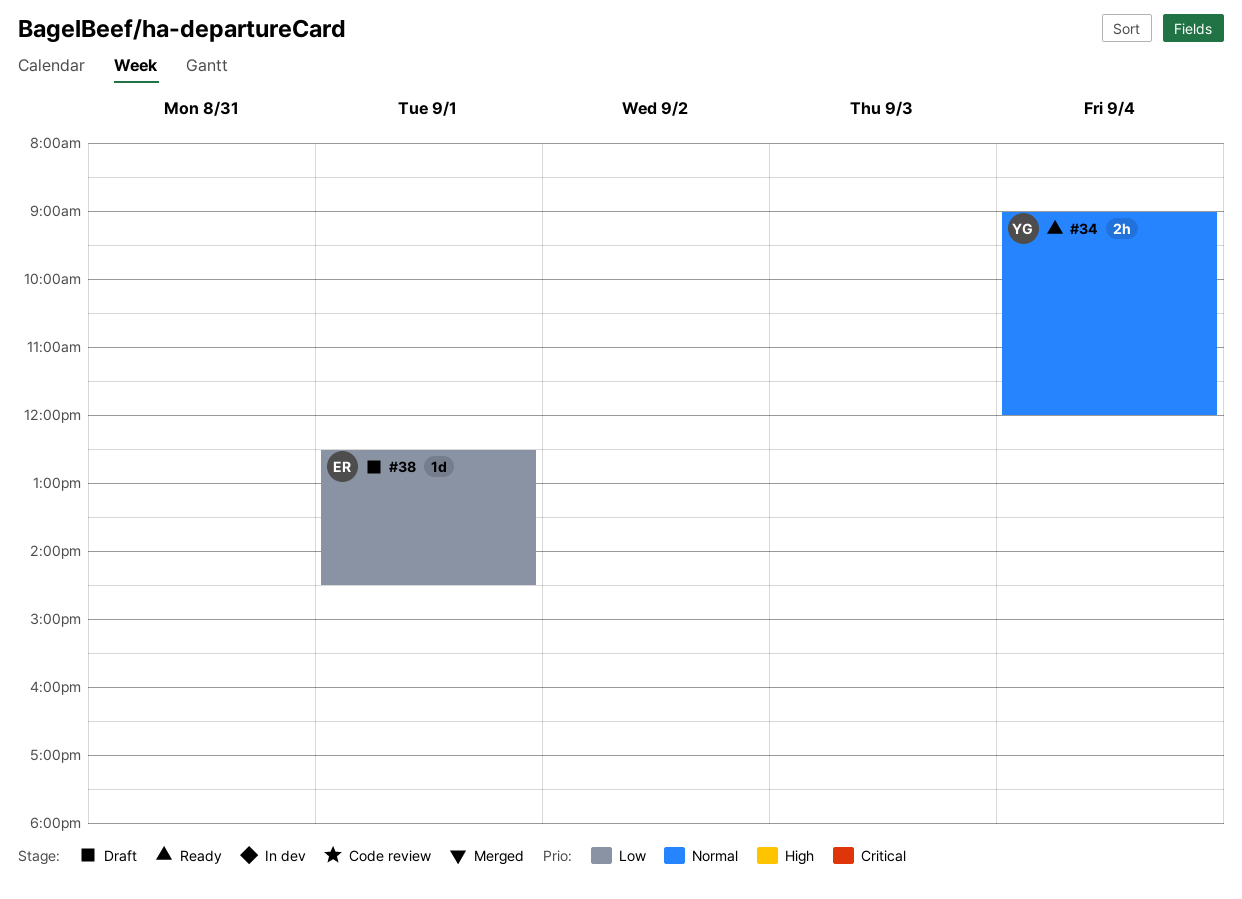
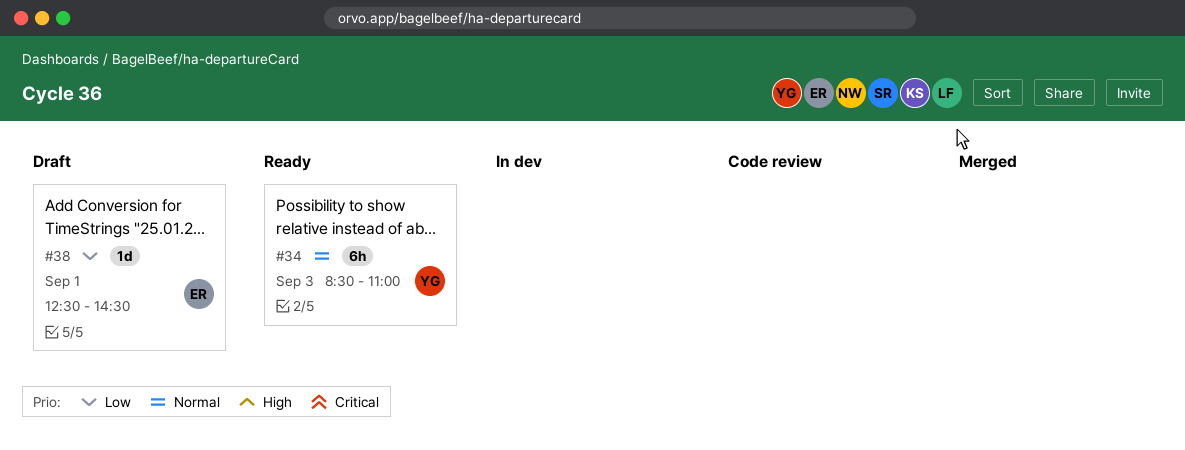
#34, estimate: 2h -> 6h
#34, day: Sep 4 -> Sep 3
#34, begins: 09:00 -> 08:30
#34, ends: 12:00 -> 11:00

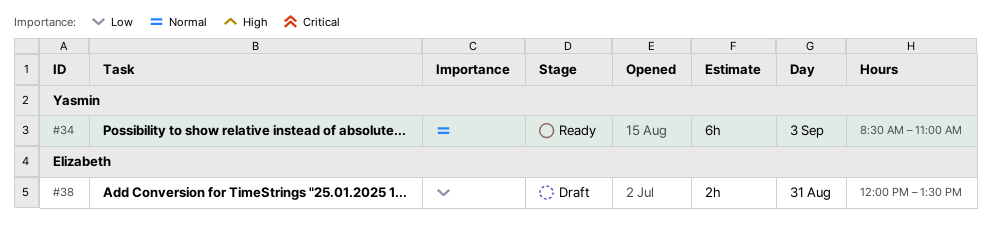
#38, estimate: 1d -> 2h
#38, day: Sep 1 -> Aug 31
#38, begins: 12:30 -> 12:00
#38, ends: 14:30 -> 13:30

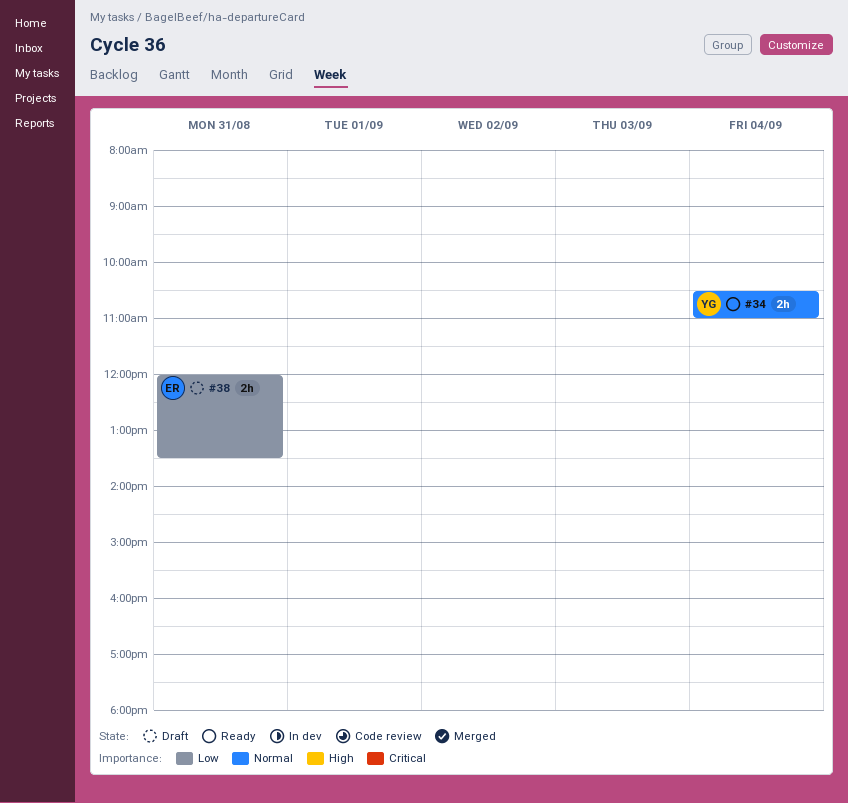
#34, estimate: 6h -> 2h
#34, day: Sep 3 -> Sep 4
#34, begins: 08:30 -> 10:30

